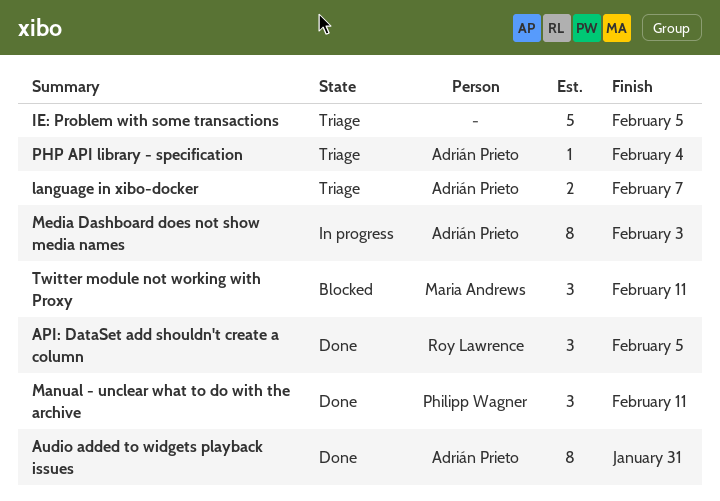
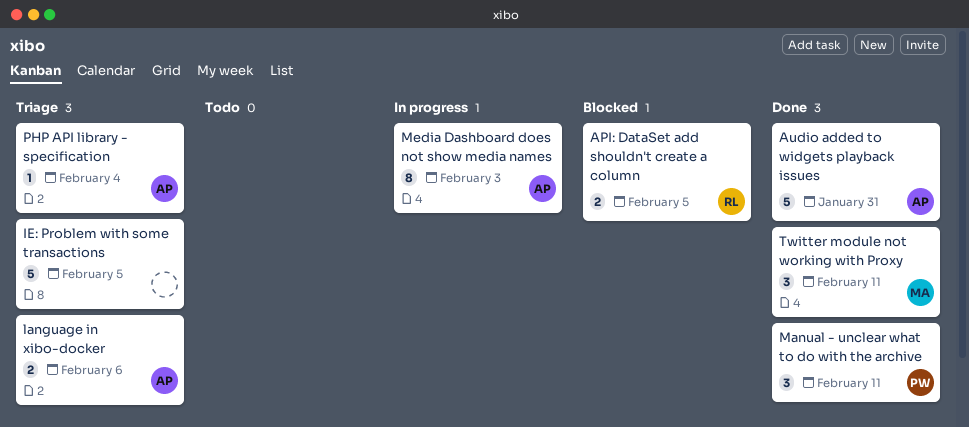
API: DataSet add shouldn't create a column, status: Done -> Blocked
API: DataSet add shouldn't create a column, estimate: 3 -> 2
Audio added to widgets playback issues, estimate: 8 -> 5
language in xibo-docker, due: Feb 7 -> Feb 6
Twitter module not working with Proxy, status: Blocked -> Done

